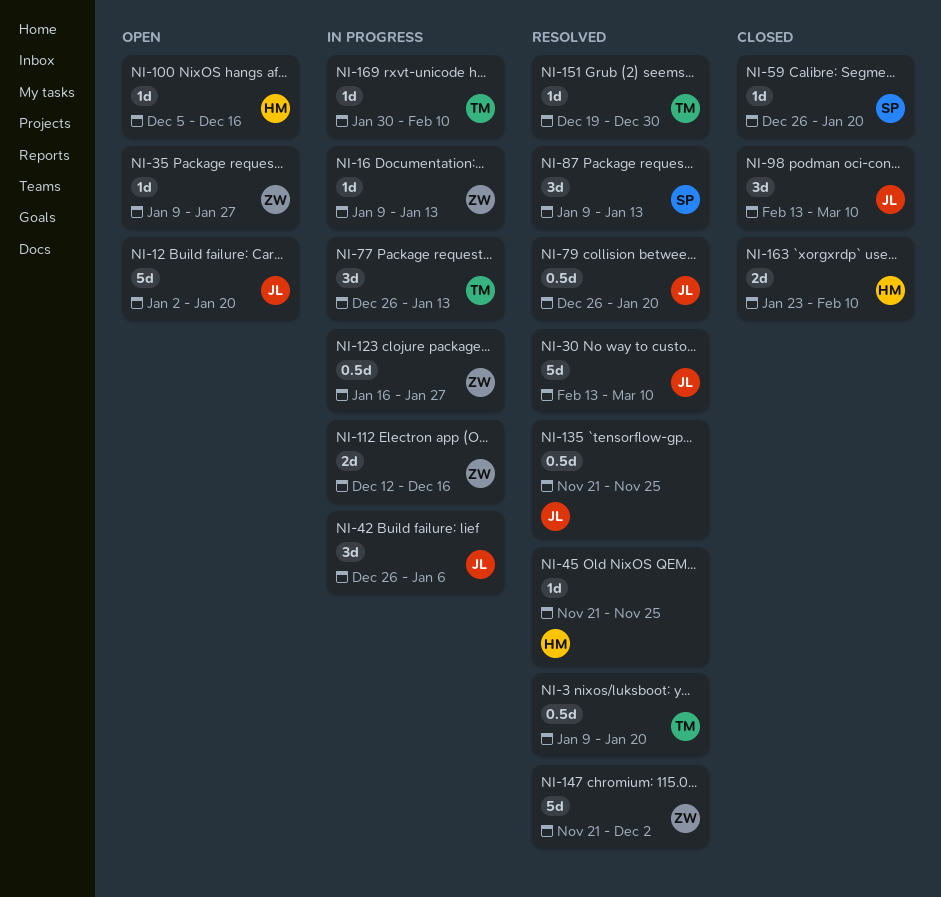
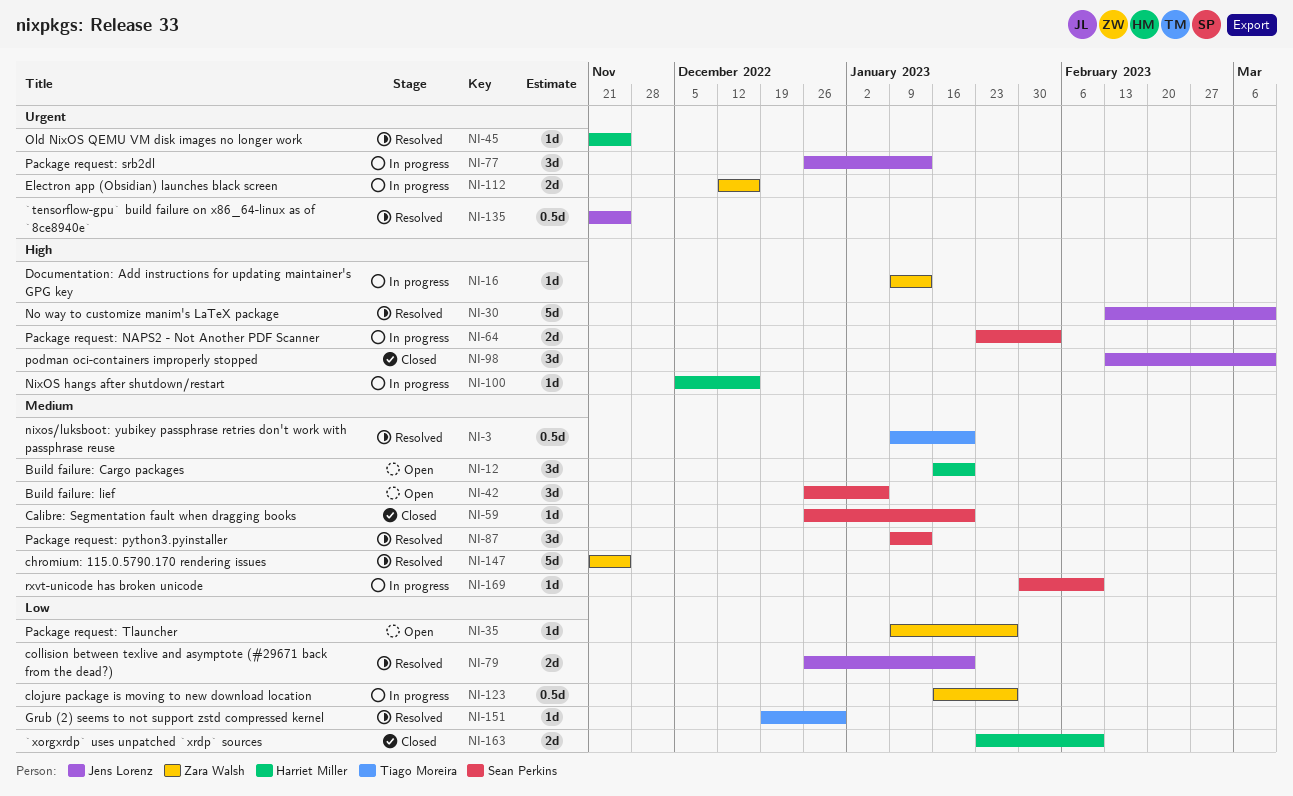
NI-12, owner: Jens Lorenz -> Harriet Miller
NI-12, estimate: 5d -> 3d
NI-12, start: Jan 2 -> Jan 16
NI-42, status: In progress -> Open
NI-42, owner: Jens Lorenz -> Sean Perkins
NI-64: none -> present
NI-77, owner: Tiago Moreira -> Jens Lorenz
NI-79, estimate: 0.5d -> 2d
NI-100, status: Open -> In progress
NI-147, due: Dec 2 -> Nov 25
NI-169, owner: Tiago Moreira -> Sean Perkins

